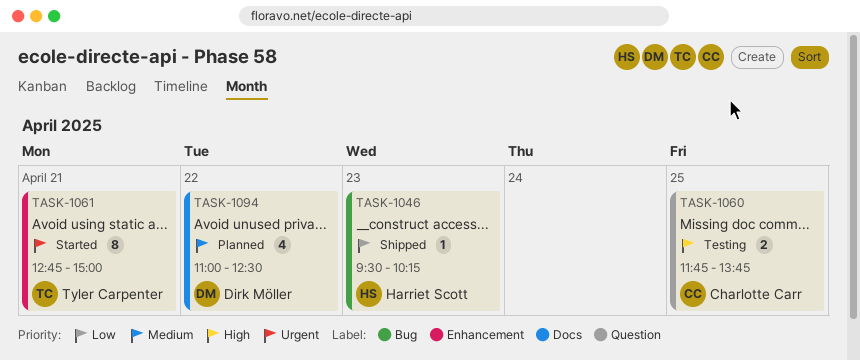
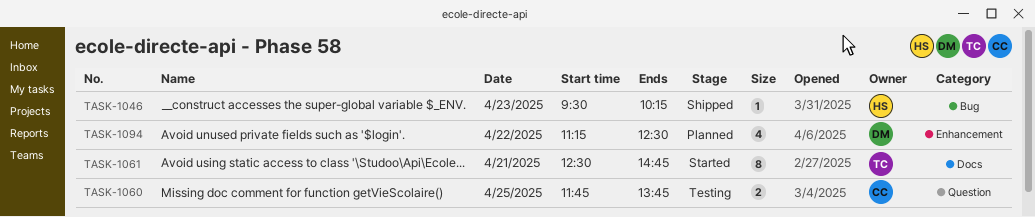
TASK-1061, label: Enhancement -> Docs
TASK-1061, begins: 12:45 -> 12:30
TASK-1061, ends: 15:00 -> 14:45
TASK-1094, label: Docs -> Enhancement
TASK-1094, begins: 11:00 -> 11:15

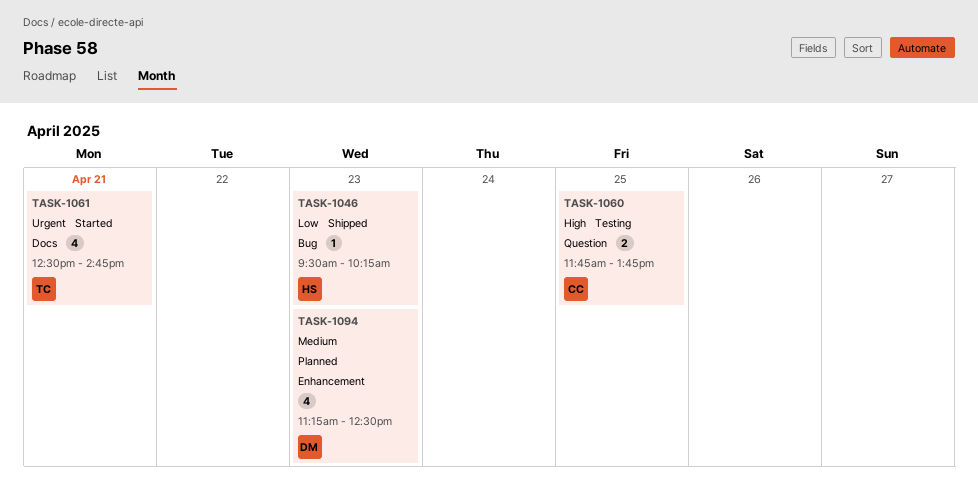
TASK-1061, estimate: 8 -> 4
TASK-1094, day: Apr 22 -> Apr 23

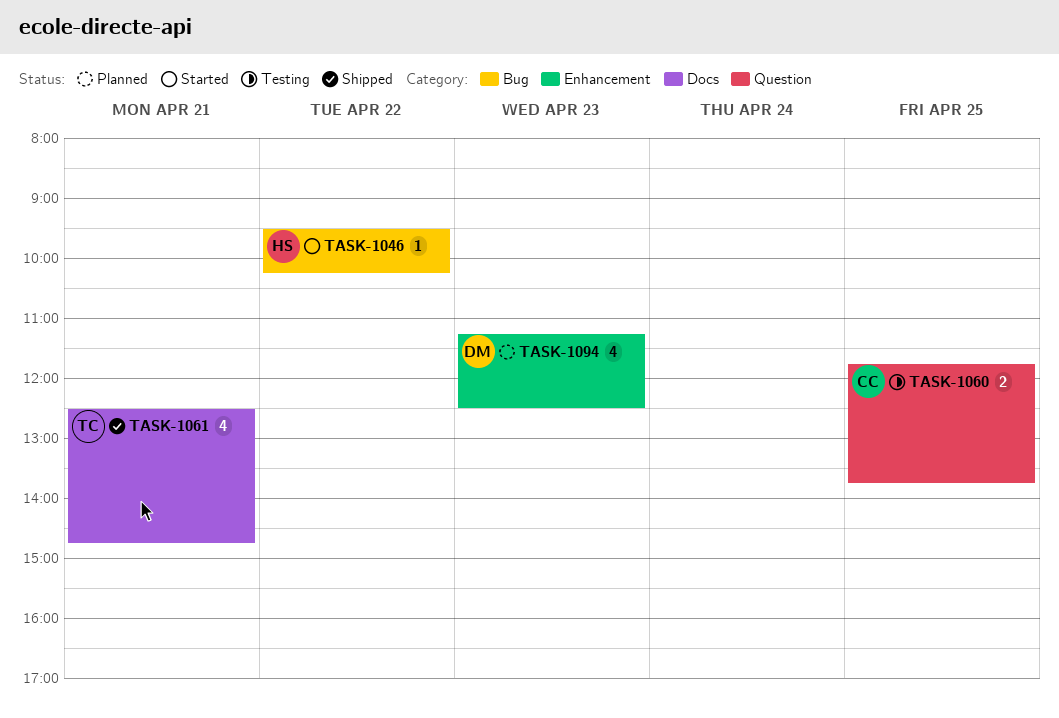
TASK-1046, status: Shipped -> Started
TASK-1046, day: Apr 23 -> Apr 22
TASK-1061, status: Started -> Shipped

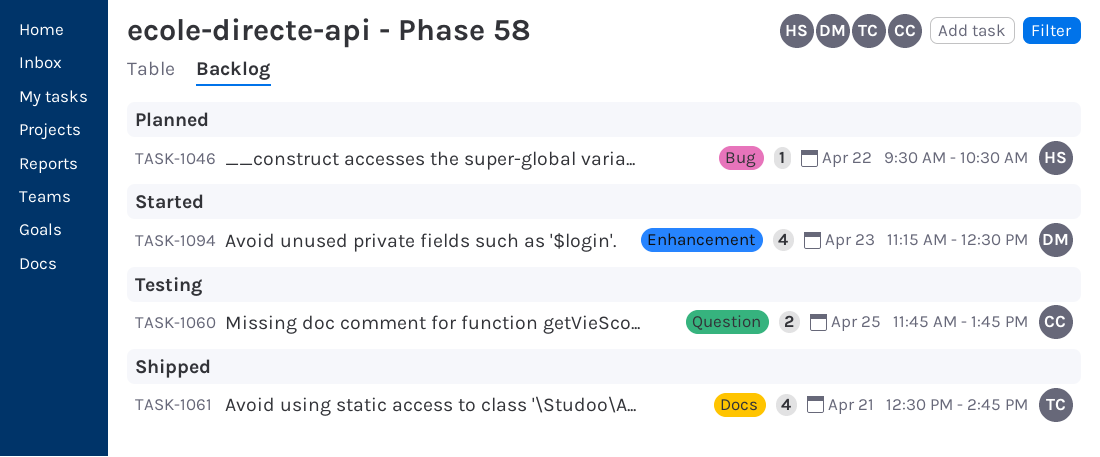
TASK-1046, status: Started -> Planned
TASK-1046, ends: 10:15 -> 10:30
TASK-1094, status: Planned -> Started

